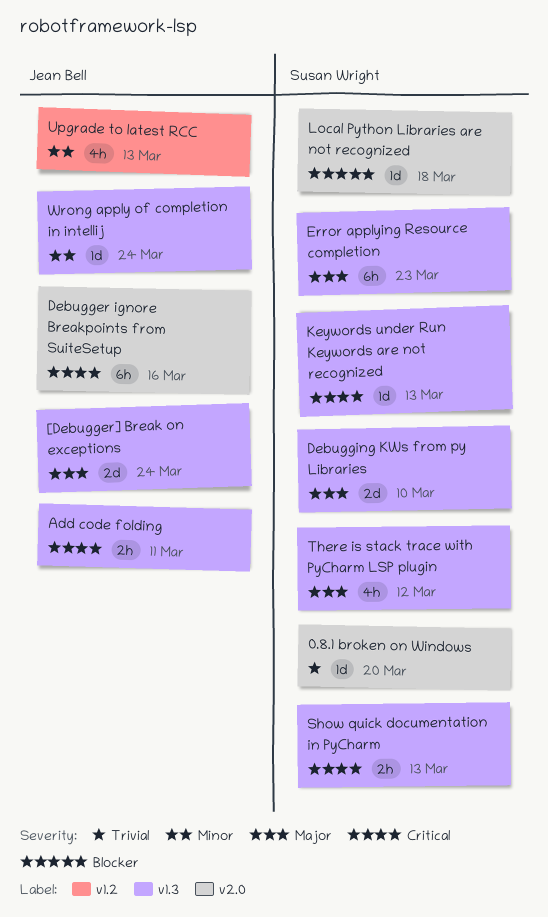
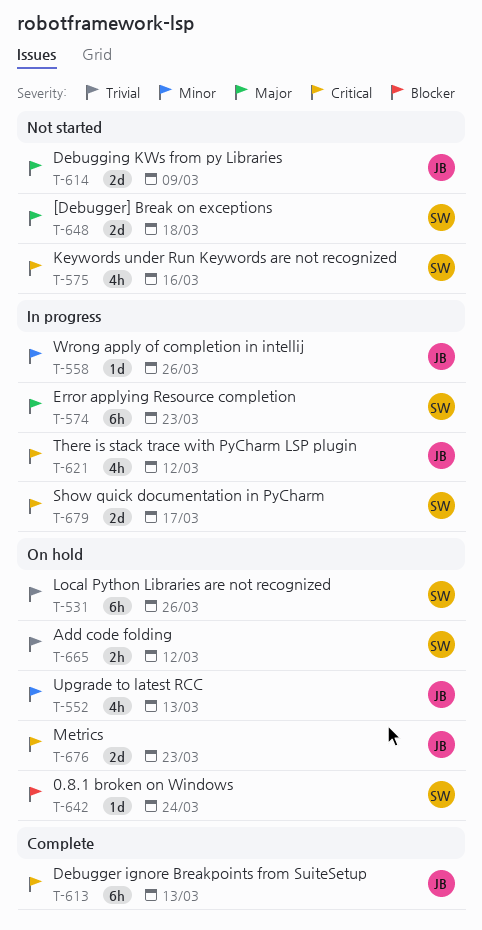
0.8.1 broken on Windows, priority: Trivial -> Blocker
0.8.1 broken on Windows, due: Mar 20 -> Mar 24
[Debugger] Break on exceptions, owner: Jean Bell -> Susan Wright
[Debugger] Break on exceptions, due: Mar 24 -> Mar 18
Add code folding, owner: Jean Bell -> Susan Wright
Add code folding, priority: Critical -> Trivial
Add code folding, due: Mar 11 -> Mar 12
Debugger ignore Breakpoints from SuiteSetup, due: Mar 16 -> Mar 13
Debugging KWs from py Libraries, owner: Susan Wright -> Jean Bell
Debugging KWs from py Libraries, due: Mar 10 -> Mar 9
Keywords under Run Keywords are not recognized, estimate: 1d -> 4h
Keywords under Run Keywords are not recognized, due: Mar 13 -> Mar 16
Local Python Libraries are not recognized, priority: Blocker -> Trivial
Local Python Libraries are not recognized, estimate: 1d -> 6h
Local Python Libraries are not recognized, due: Mar 18 -> Mar 26
Metrics: none -> present
Show quick documentation in PyCharm, estimate: 2h -> 2d
Show quick documentation in PyCharm, due: Mar 13 -> Mar 17
There is stack trace with PyCharm LSP plugin, owner: Susan Wright -> Jean Bell
There is stack trace with PyCharm LSP plugin, priority: Major -> Critical
Wrong apply of completion in intellij, due: Mar 24 -> Mar 26

